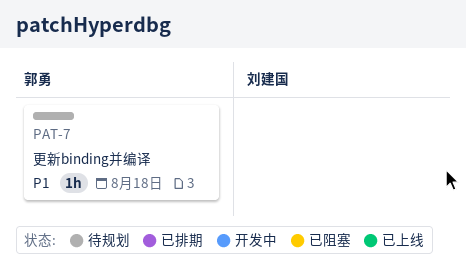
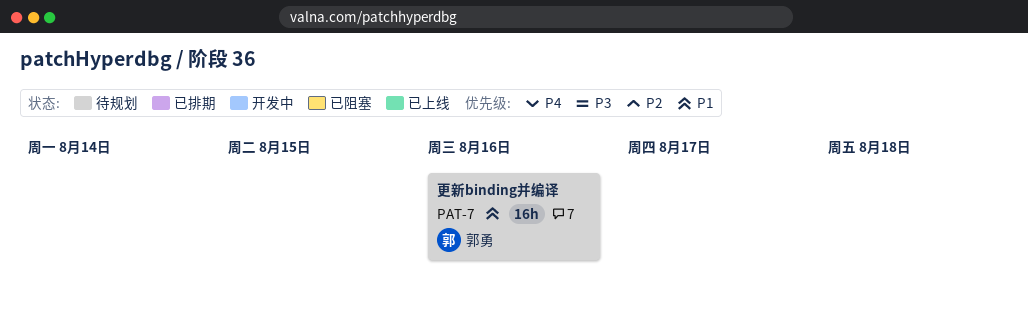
PAT-7, estimate: 1h -> 16h
PAT-7, due: Aug 18 -> Aug 16

